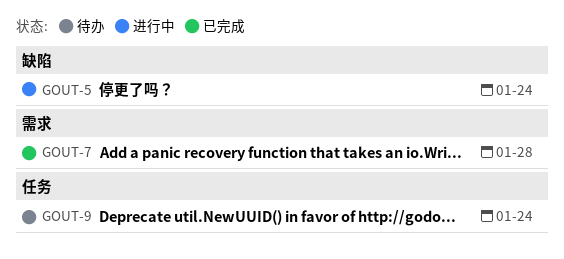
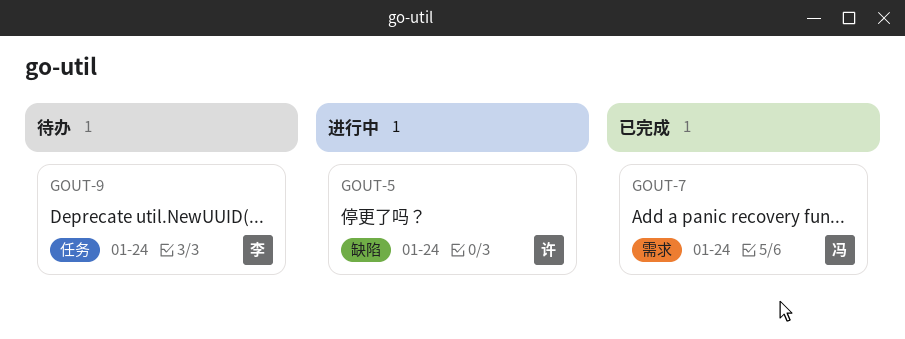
GOUT-7, due: Jan 28 -> Jan 24

